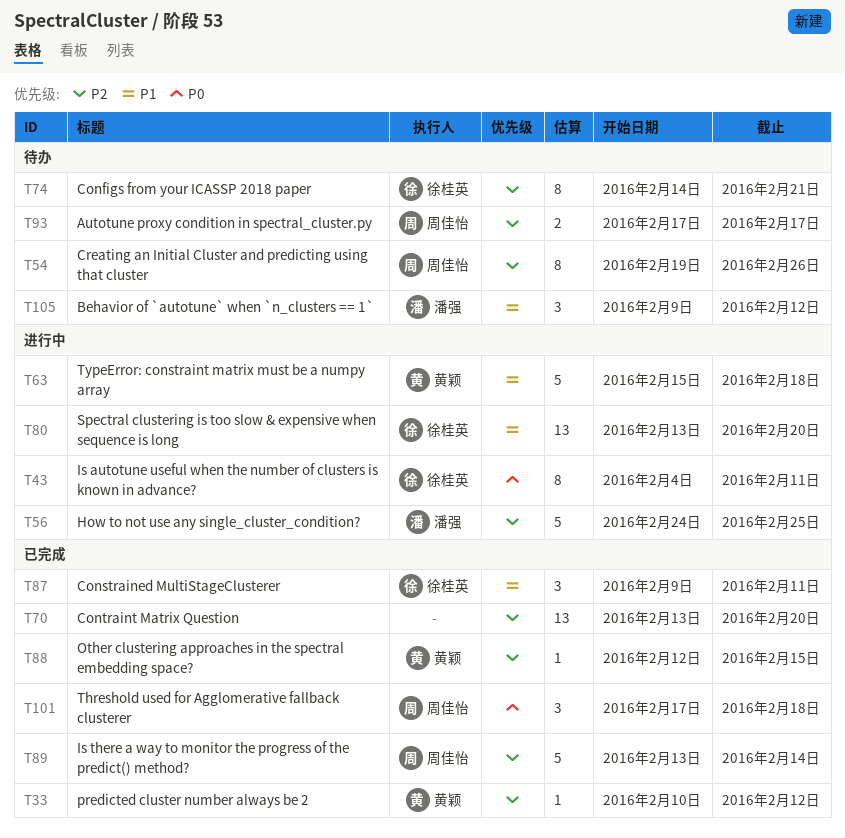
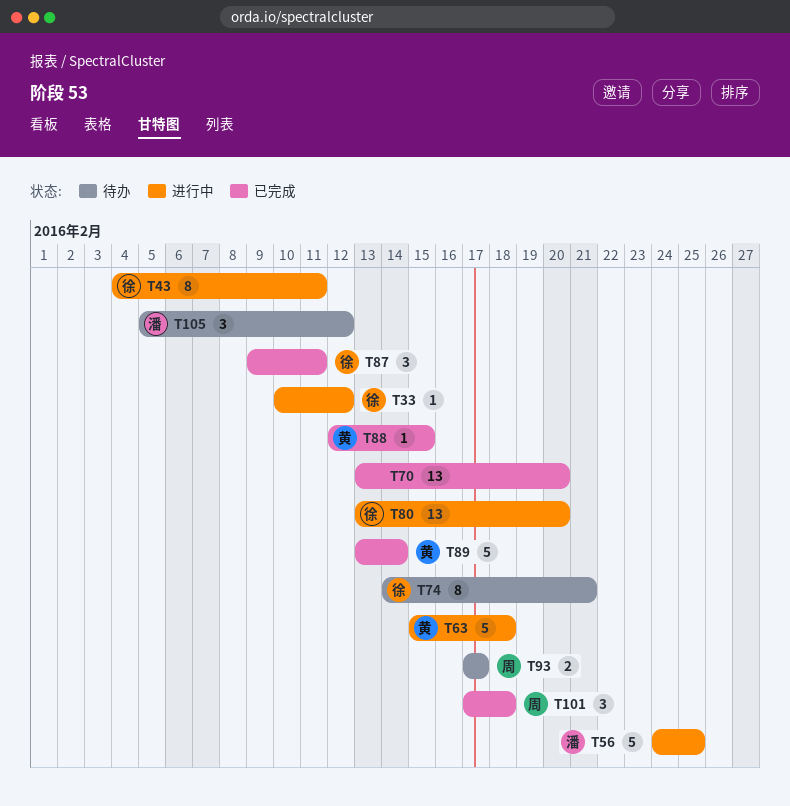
T33, status: 已完成 -> 进行中
T33, owner: 黄颖 -> 徐桂英
T54: present -> none
T89, owner: 周佳怡 -> 黄颖
T105, start: Feb 9 -> Feb 5

